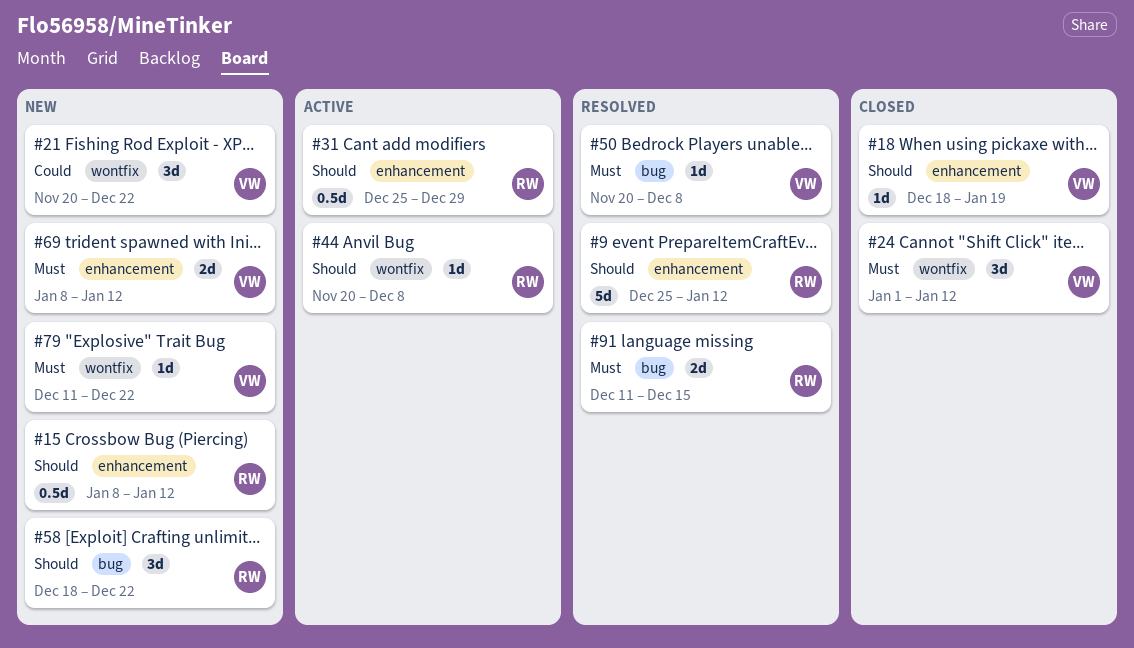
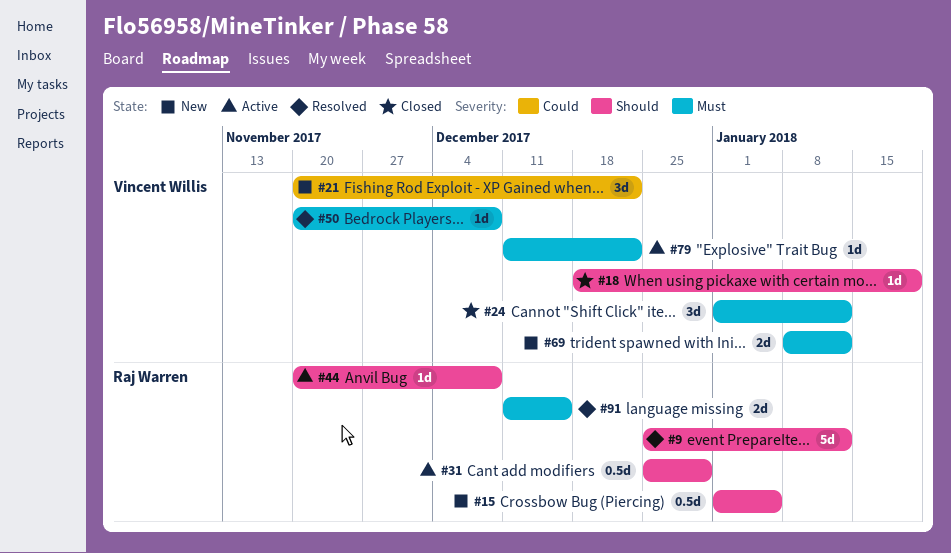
#15, start: Jan 8 -> Jan 1
#15, due: Jan 12 -> Jan 5
#58: present -> none
#79, status: New -> Active

